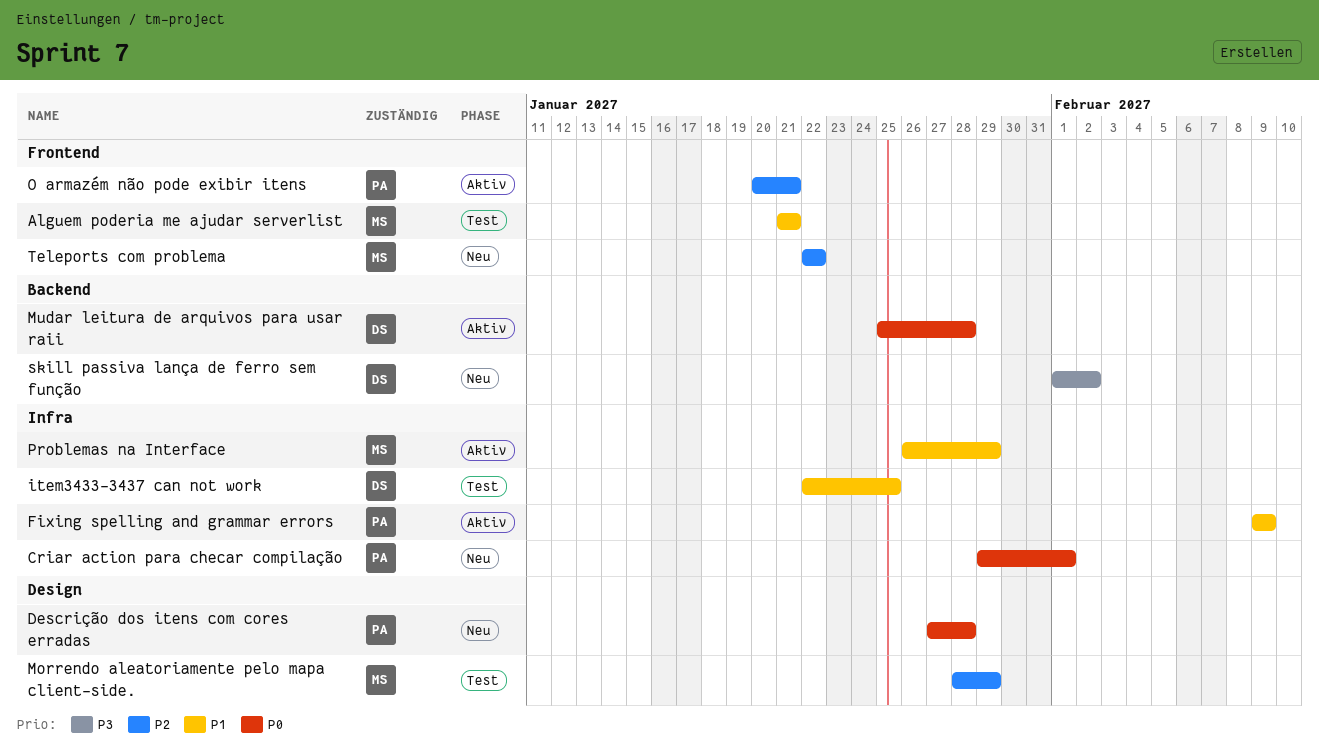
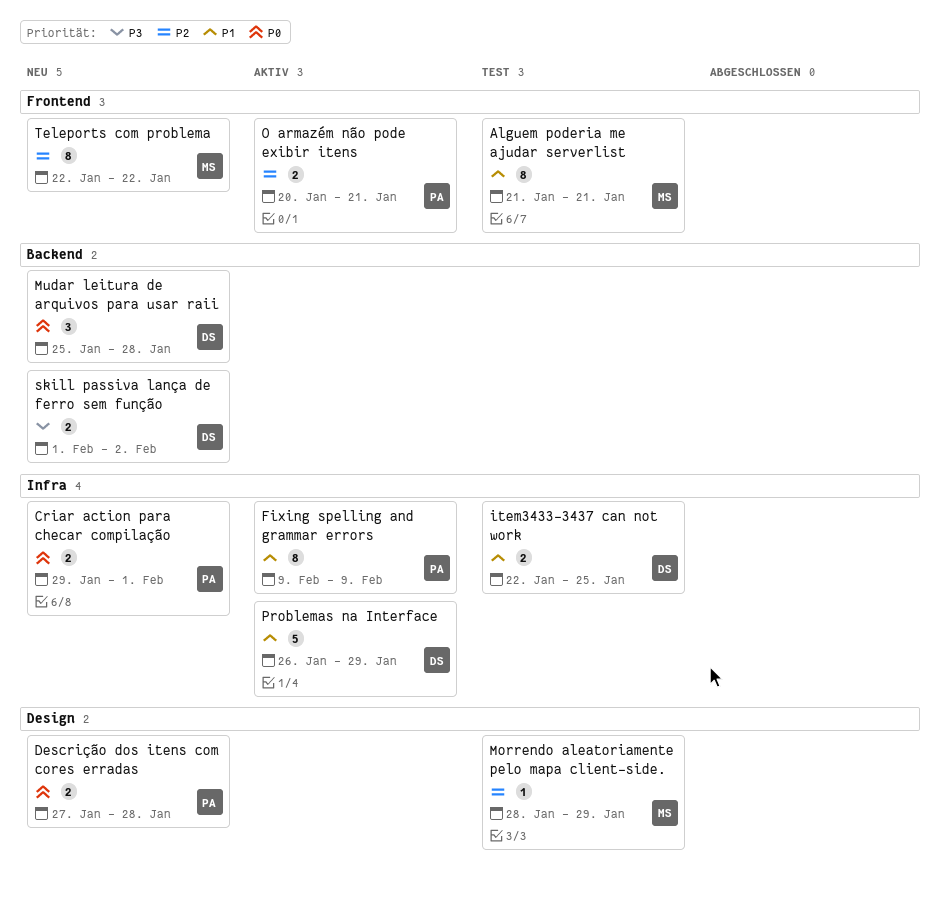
Mudar leitura de arquivos para usar raii, status: Aktiv -> Neu
Problemas na Interface, owner: MS -> DS

